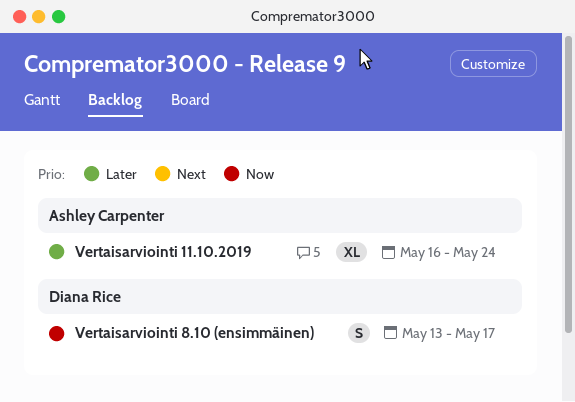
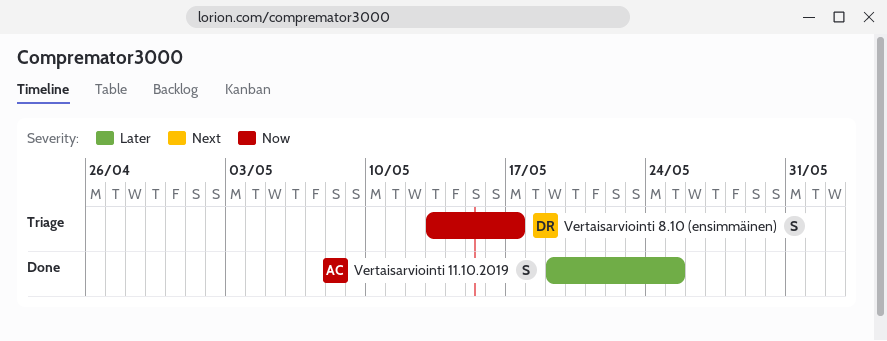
Vertaisarviointi 11.10.2019, estimate: XL -> S
Vertaisarviointi 11.10.2019, start: May 16 -> May 19
Vertaisarviointi 11.10.2019, due: May 24 -> May 25

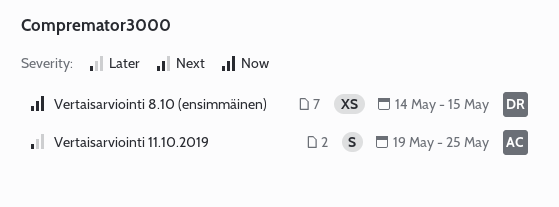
Vertaisarviointi 8.10 (ensimmäinen), estimate: S -> XS
Vertaisarviointi 8.10 (ensimmäinen), start: May 13 -> May 14
Vertaisarviointi 8.10 (ensimmäinen), due: May 17 -> May 15

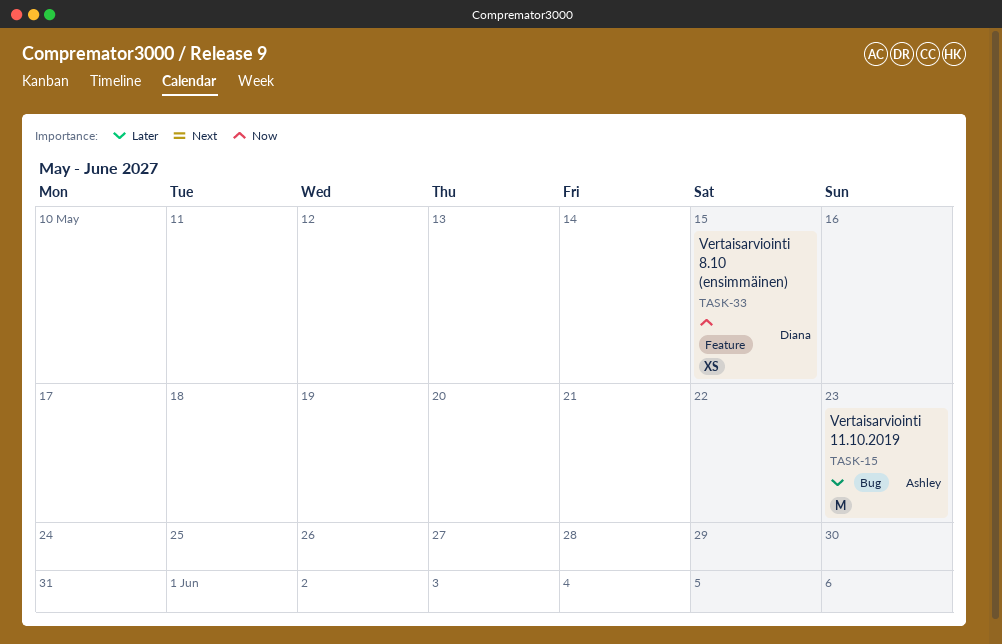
Vertaisarviointi 11.10.2019, estimate: S -> M
Vertaisarviointi 11.10.2019, due: May 25 -> May 23

